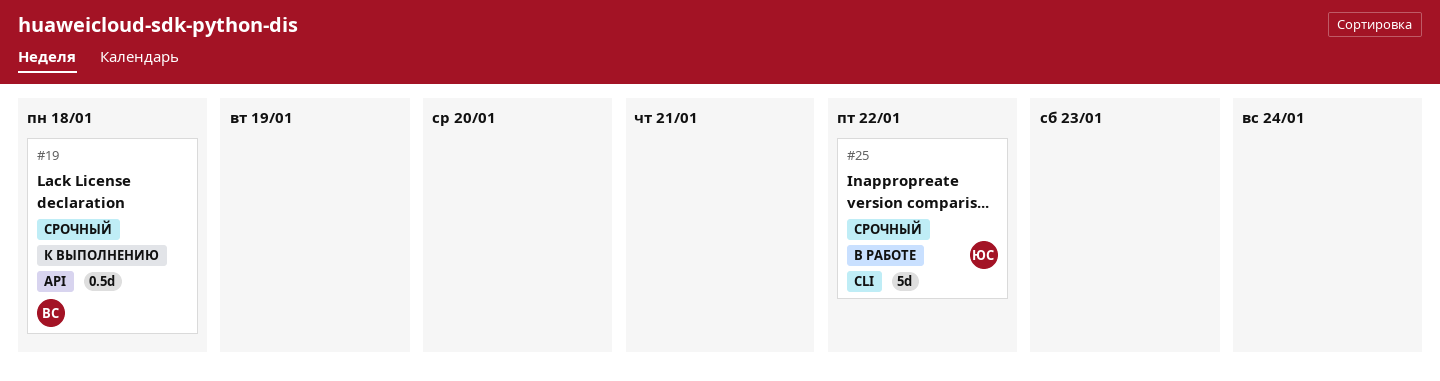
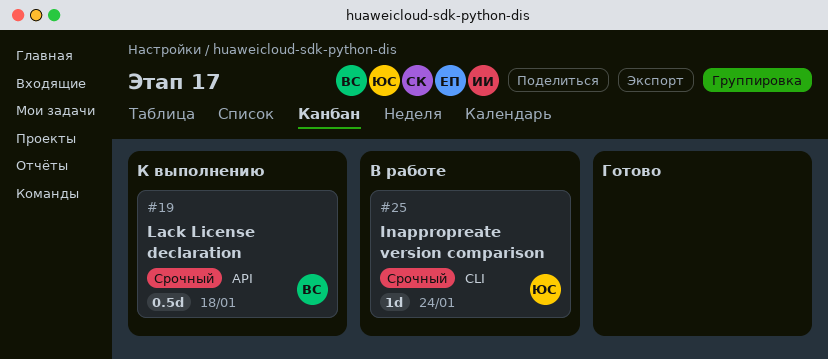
#25, estimate: 5d -> 1d
#25, due: Jan 22 -> Jan 24

